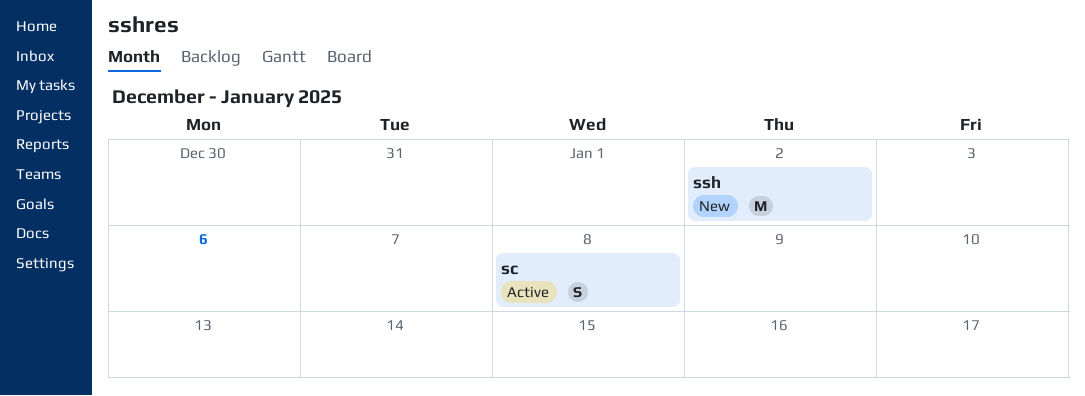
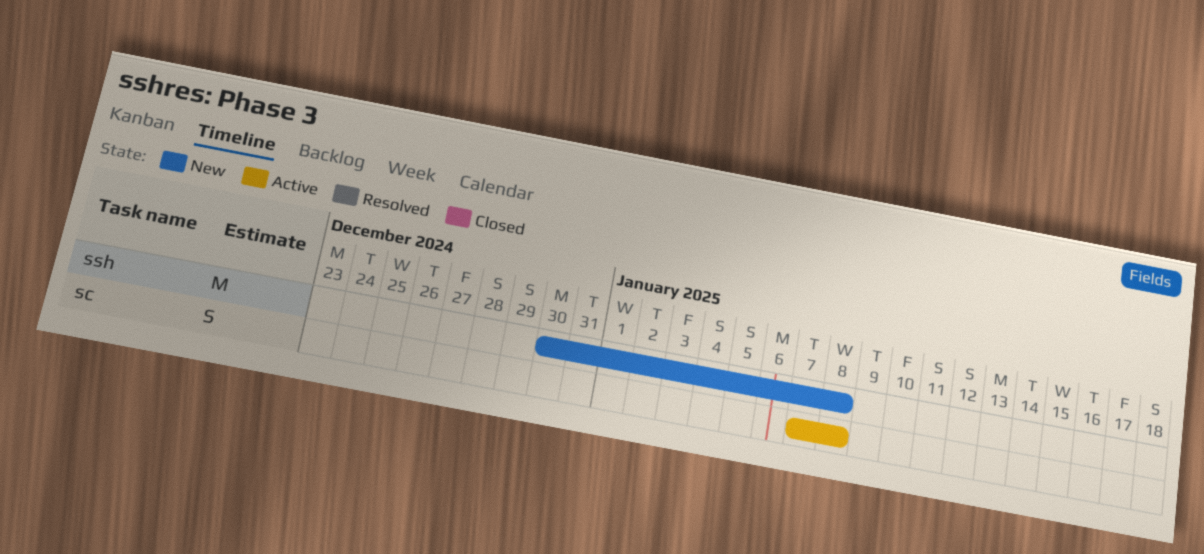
ssh, due: Jan 2 -> Jan 8

